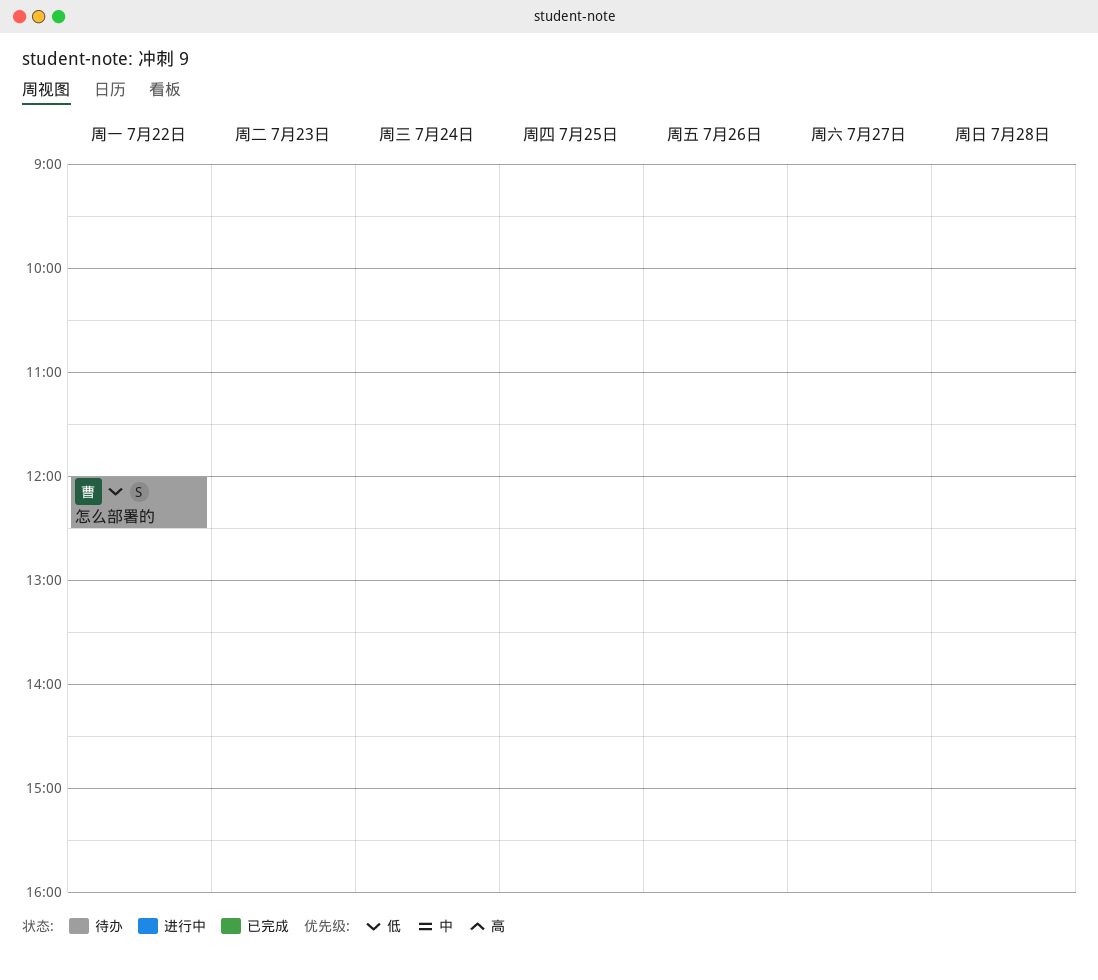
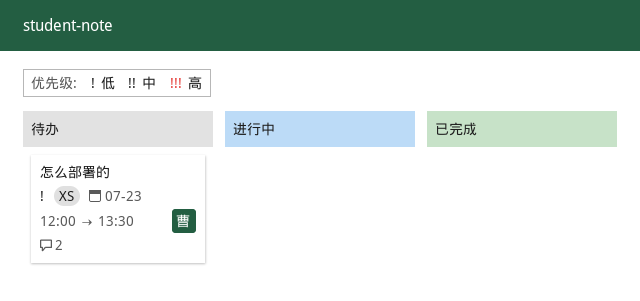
怎么部署的, estimate: S -> XS
怎么部署的, day: Jul 22 -> Jul 23
怎么部署的, ends: 12:30 -> 13:30

